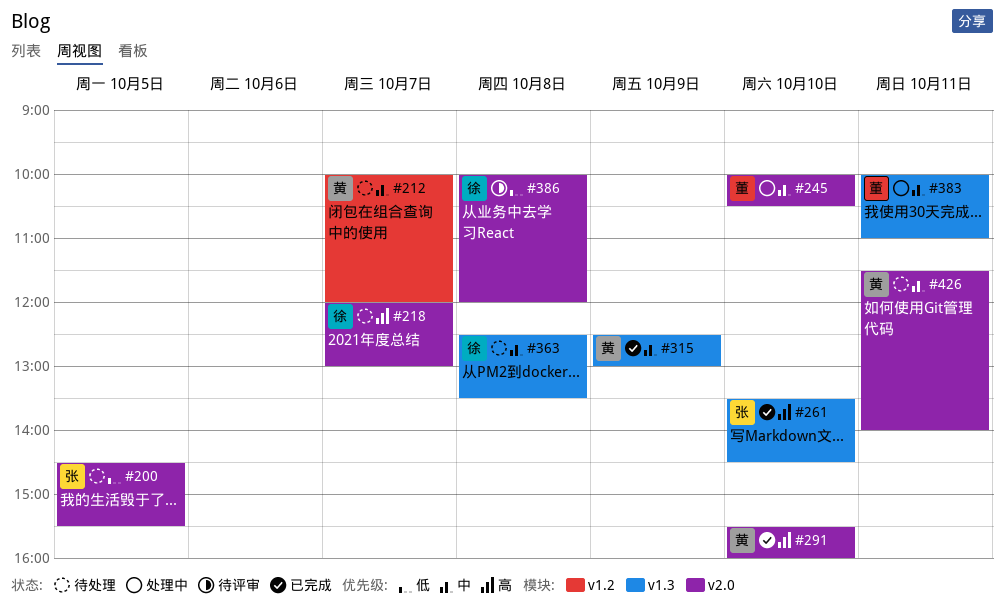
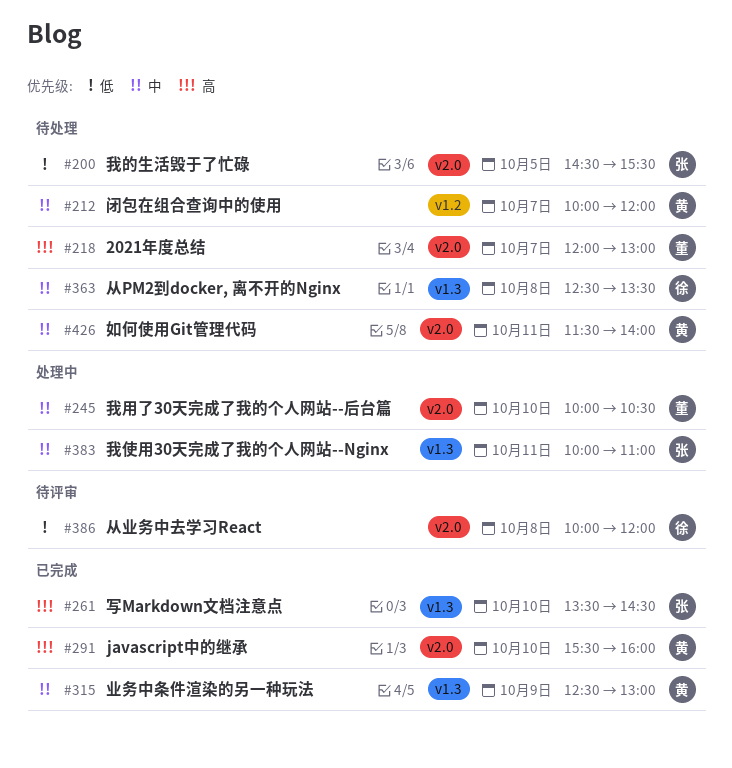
#218, owner: 徐 -> 董
#383, owner: 董 -> 张

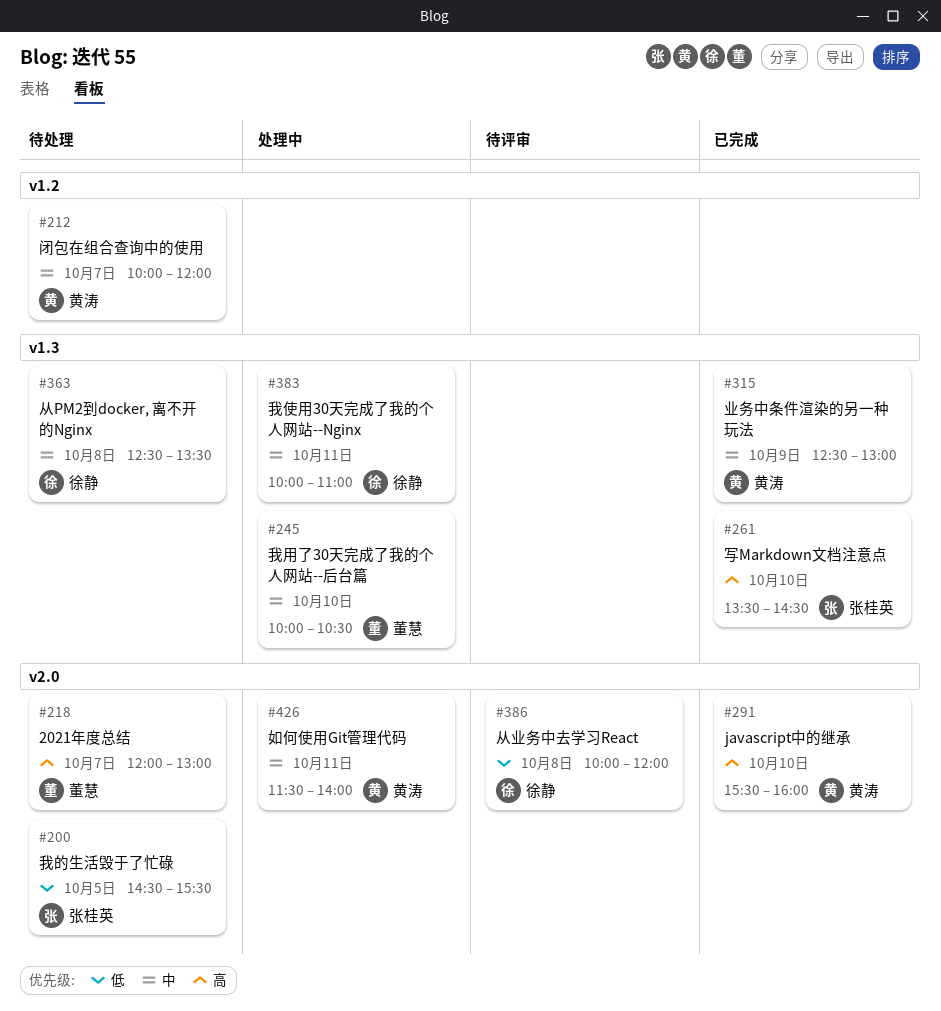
#245, label: v2.0 -> v1.3
#383, owner: 张桂英 -> 徐静
#426, status: 待处理 -> 处理中

